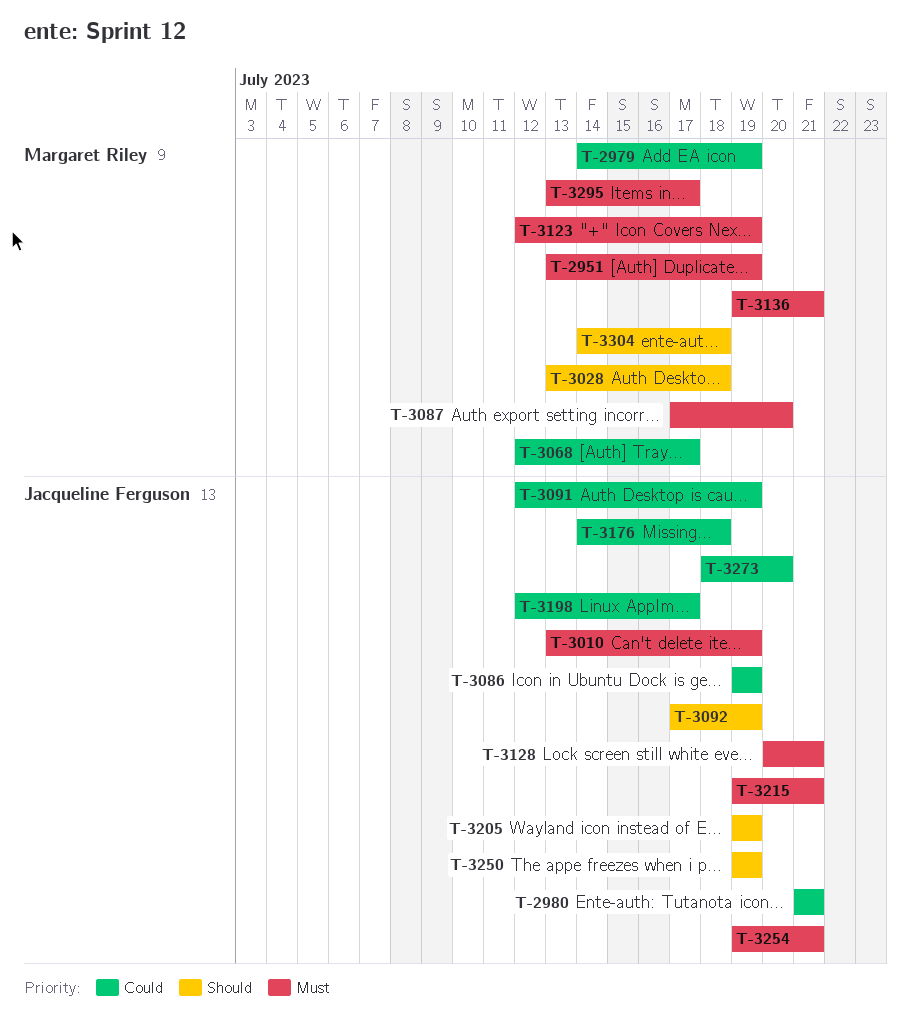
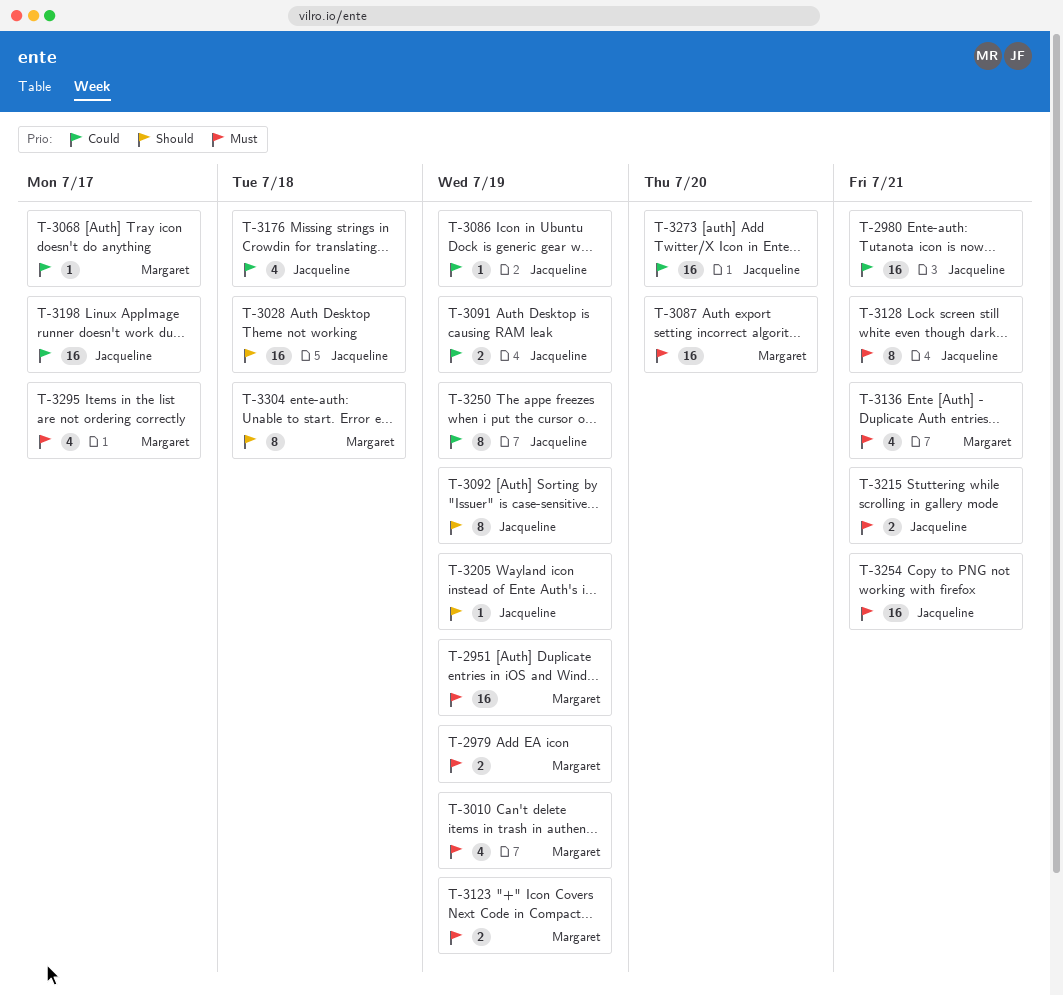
T-2979, priority: Could -> Must
T-3010, owner: Jacqueline Ferguson -> Margaret Riley
T-3028, owner: Margaret Riley -> Jacqueline Ferguson
T-3250, priority: Should -> Could

